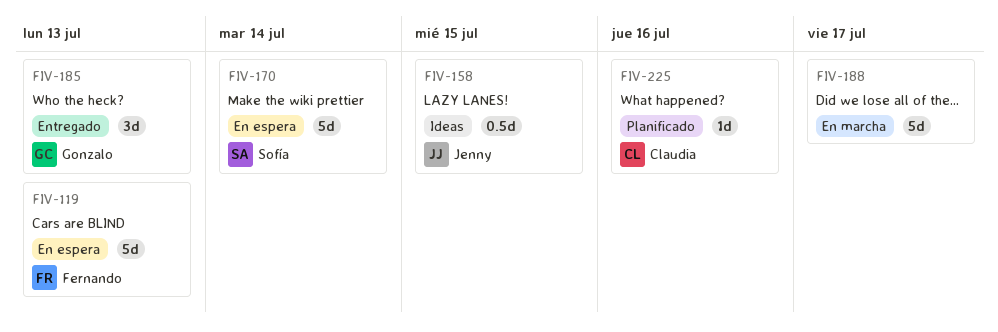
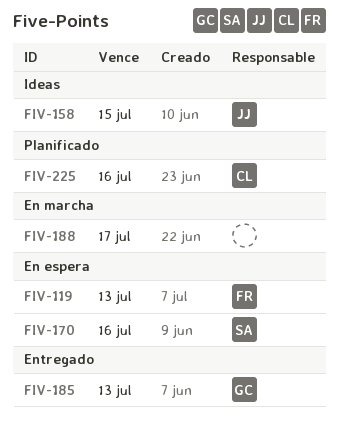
FIV-170, due: Jul 14 -> Jul 16

